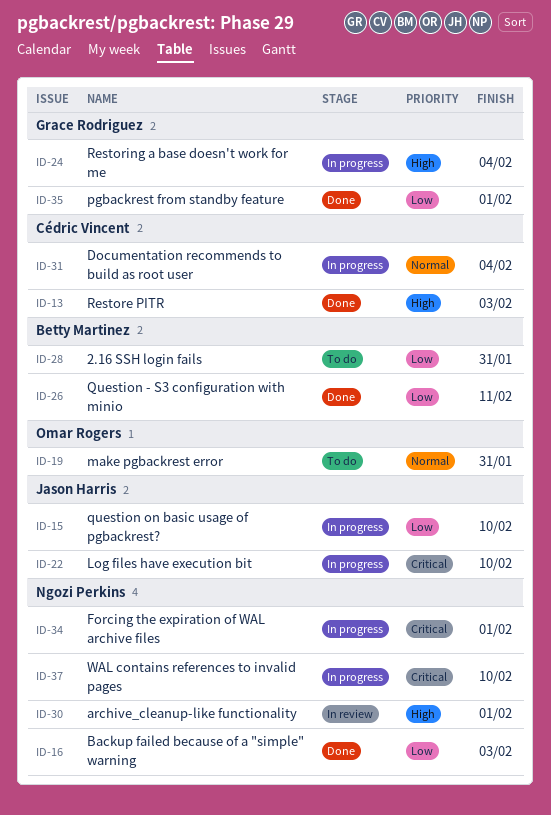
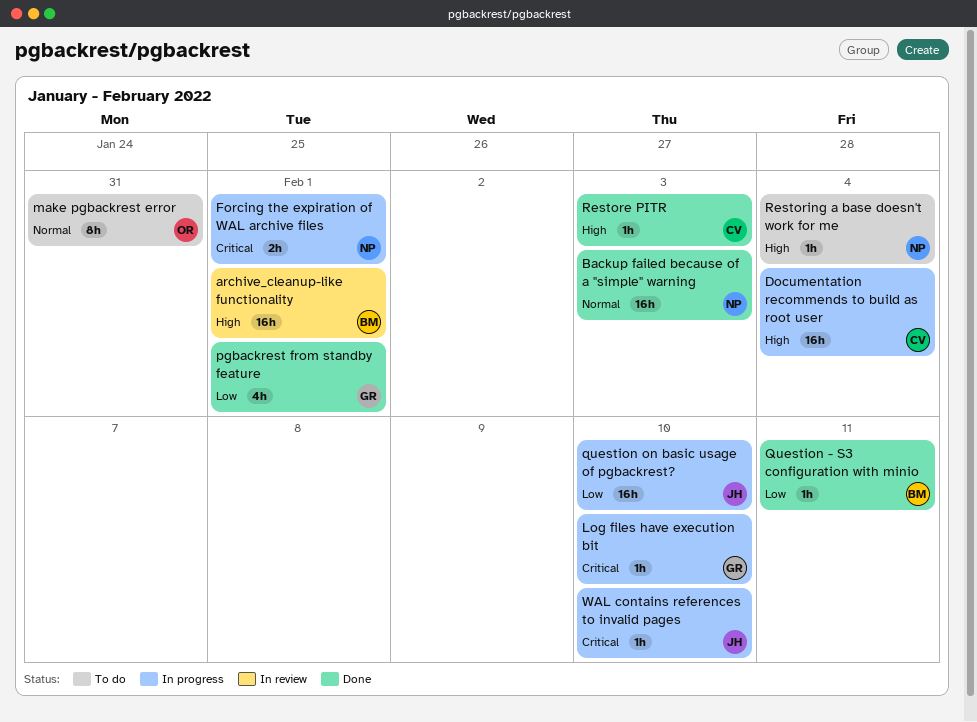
2.16 SSH login fails: present -> none
archive_cleanup-like functionality, owner: Ngozi Perkins -> Betty Martinez
Backup failed because of a "simple" warning, priority: Low -> Normal
Documentation recommends to build as root user, priority: Normal -> High
Log files have execution bit, owner: Jason Harris -> Grace Rodriguez
Restoring a base doesn't work for me, status: In progress -> To do
Restoring a base doesn't work for me, owner: Grace Rodriguez -> Ngozi Perkins
WAL contains references to invalid pages, owner: Ngozi Perkins -> Jason Harris

